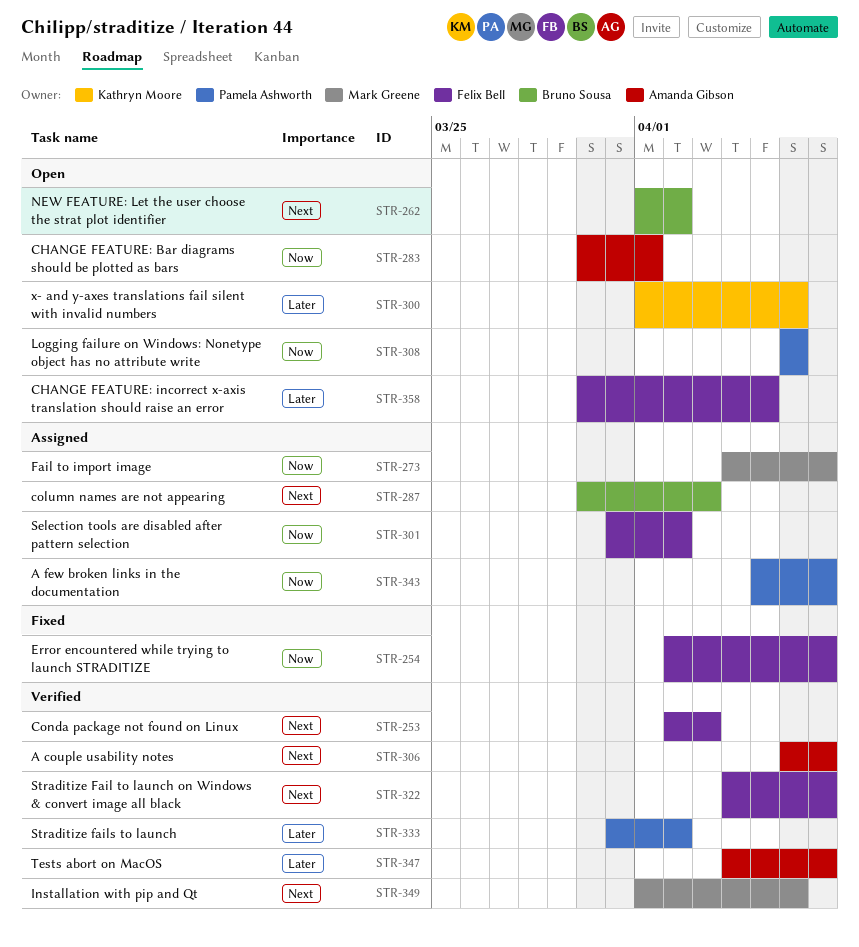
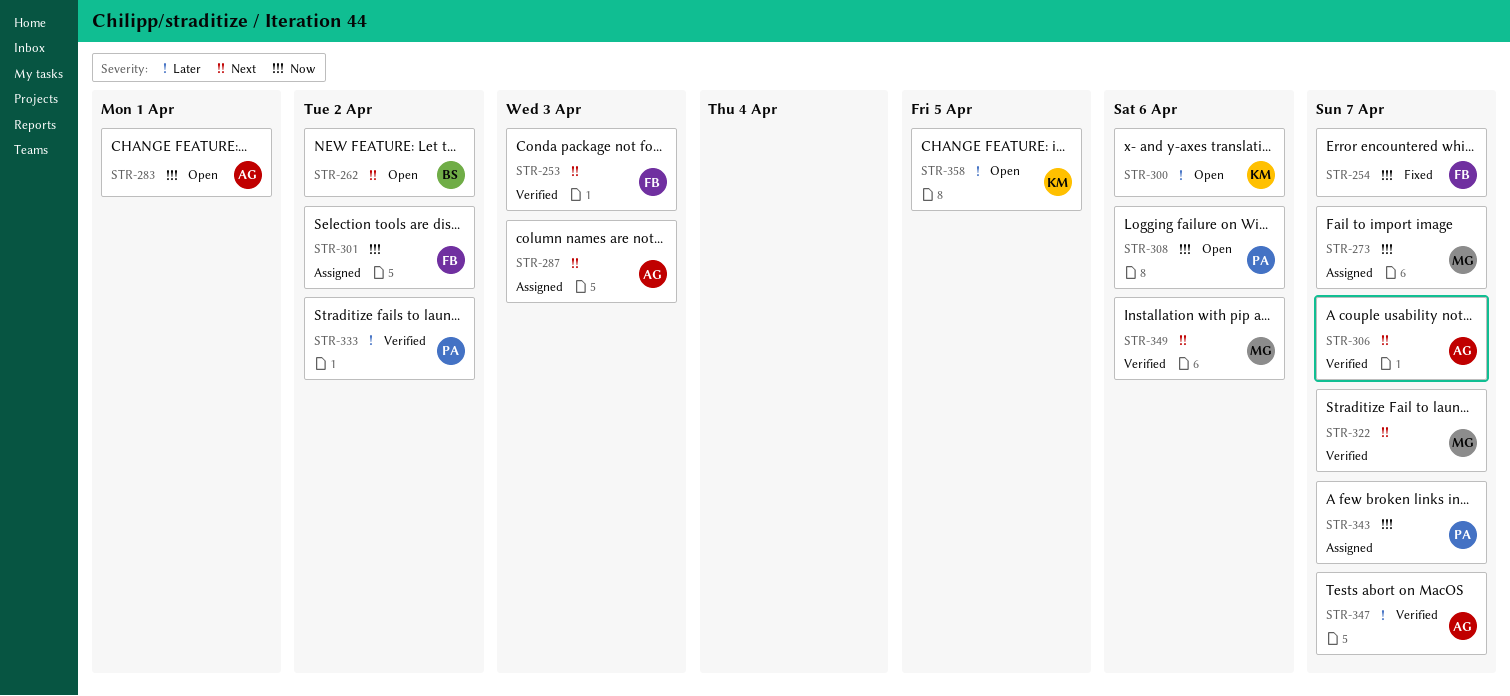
STR-287, owner: Bruno Sousa -> Amanda Gibson
STR-322, owner: Felix Bell -> Mark Greene
STR-358, owner: Felix Bell -> Kathryn Moore

